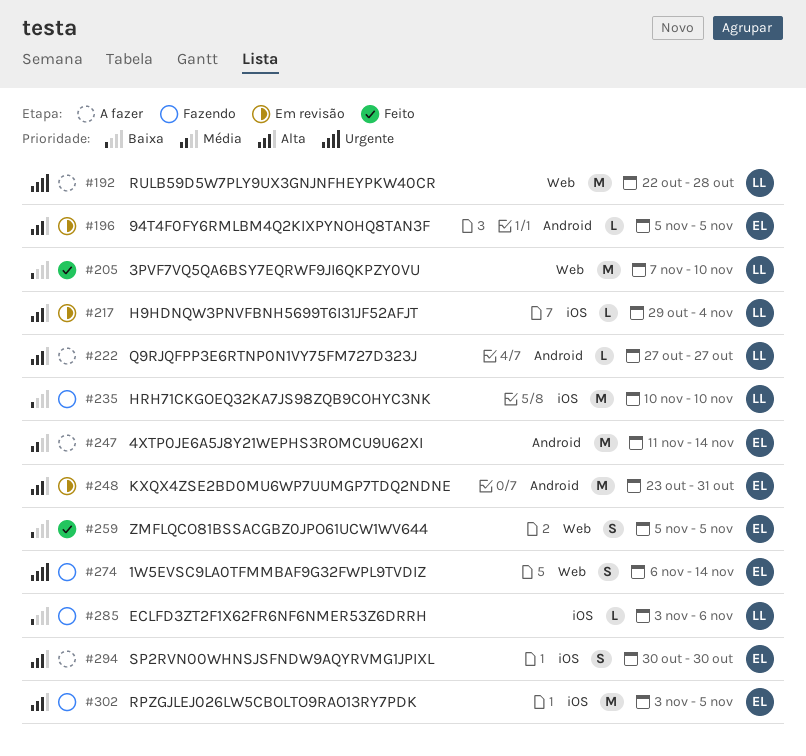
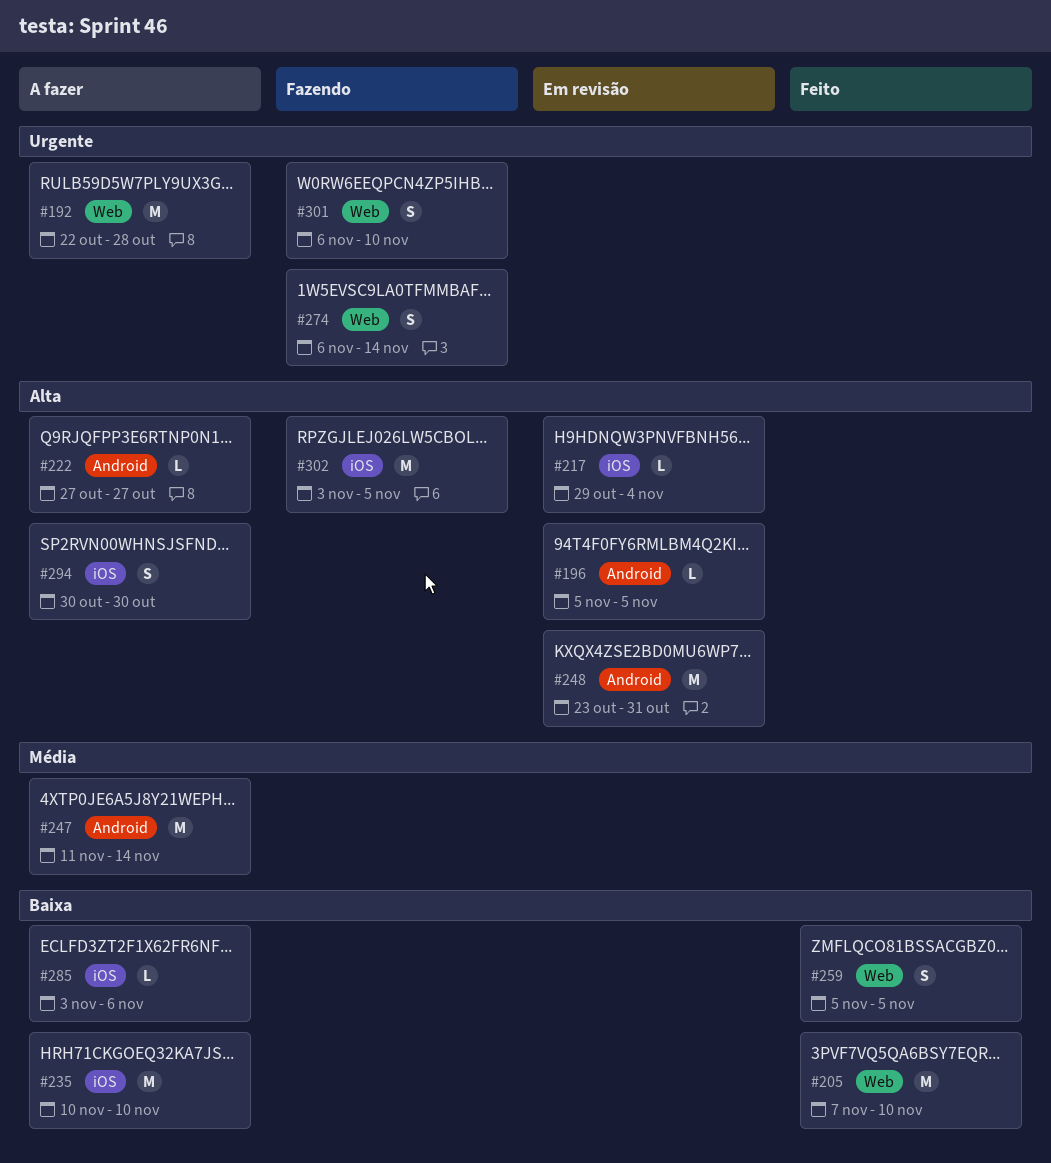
#235, status: Fazendo -> A fazer
#285, status: Fazendo -> A fazer
#301: none -> present

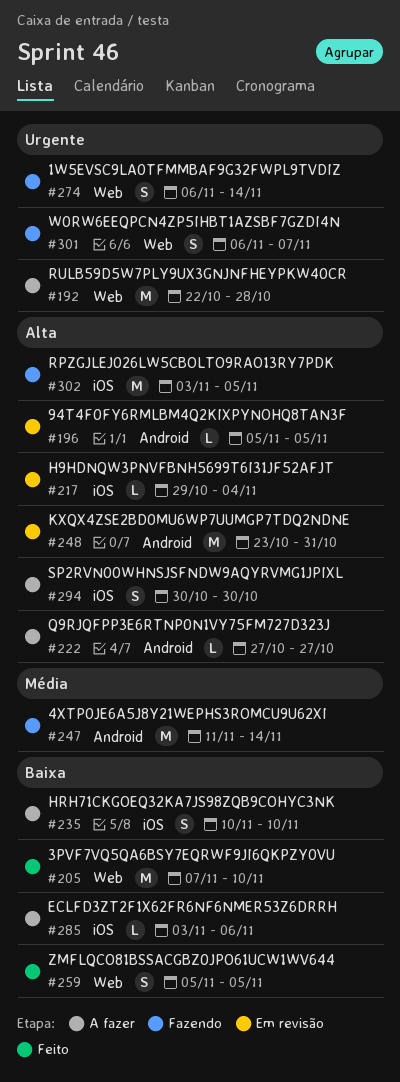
#235, estimate: M -> S
#247, status: A fazer -> Fazendo
#301, due: Nov 10 -> Nov 7

